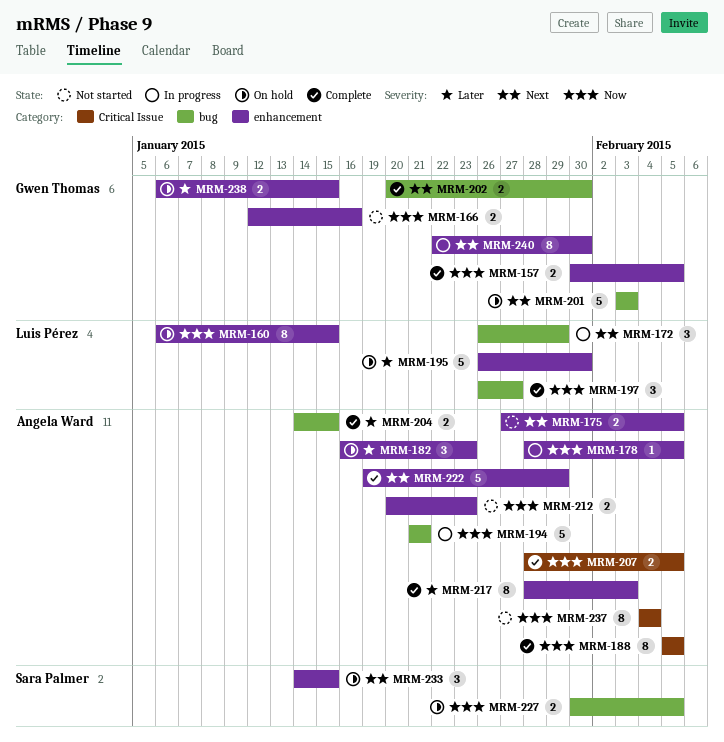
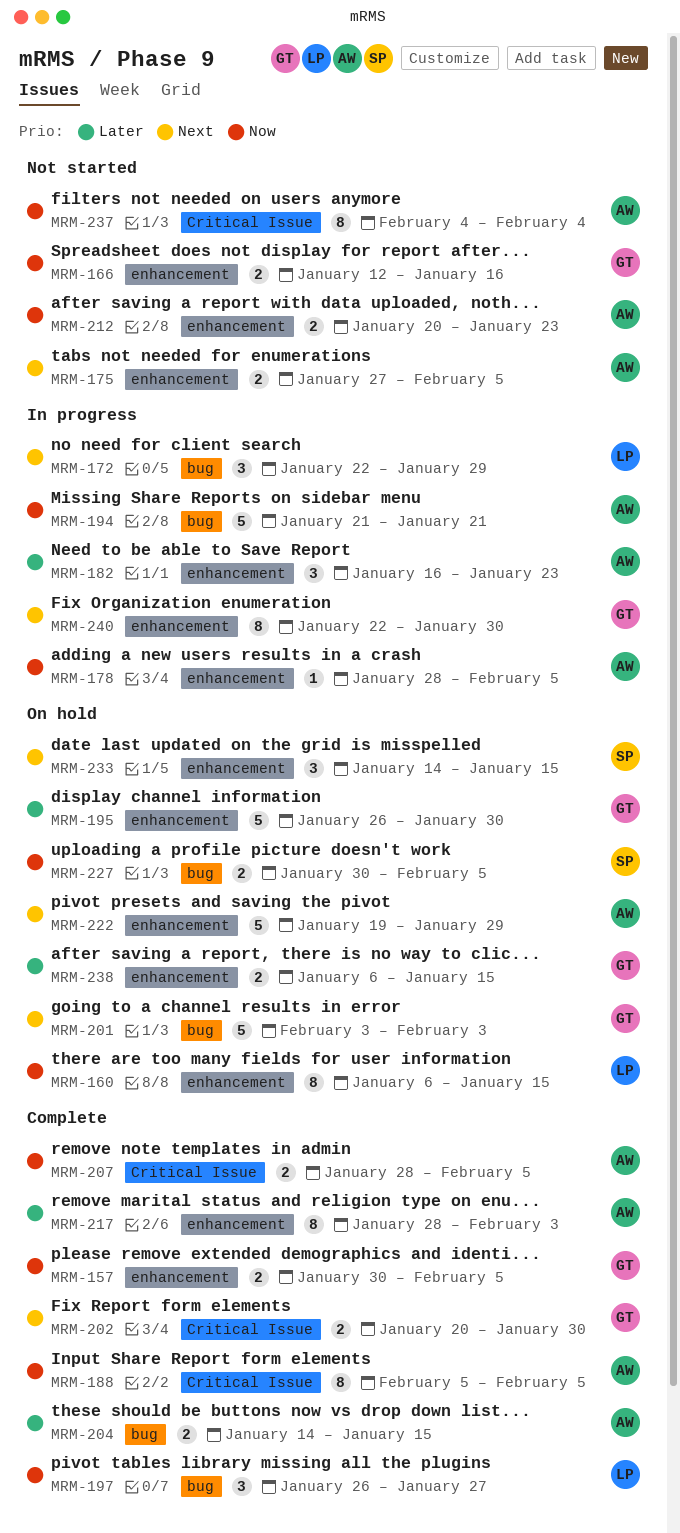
MRM-172, start: Jan 26 -> Jan 22
MRM-182, status: On hold -> In progress
MRM-195, owner: Luis Pérez -> Gwen Thomas
MRM-202, label: bug -> Critical Issue
MRM-222, status: Complete -> On hold

